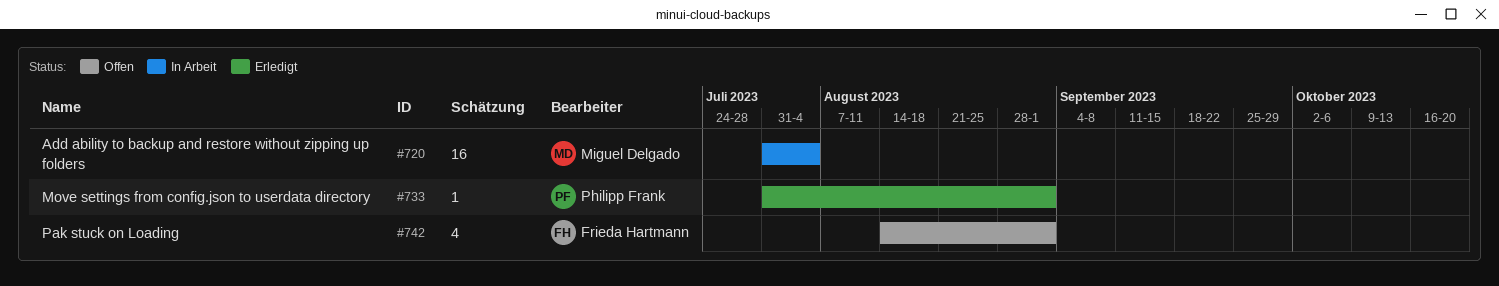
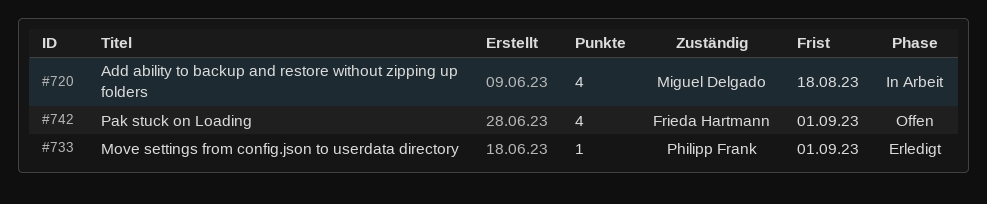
#720, estimate: 16 -> 4
#720, due: Aug 4 -> Aug 18

